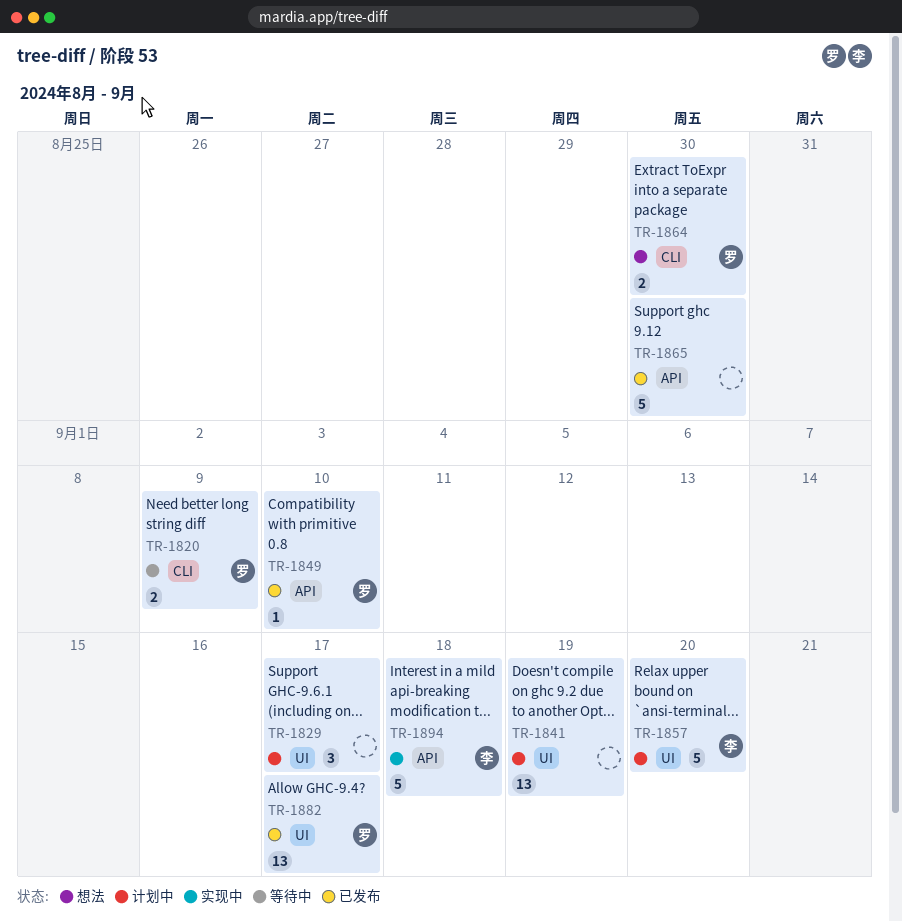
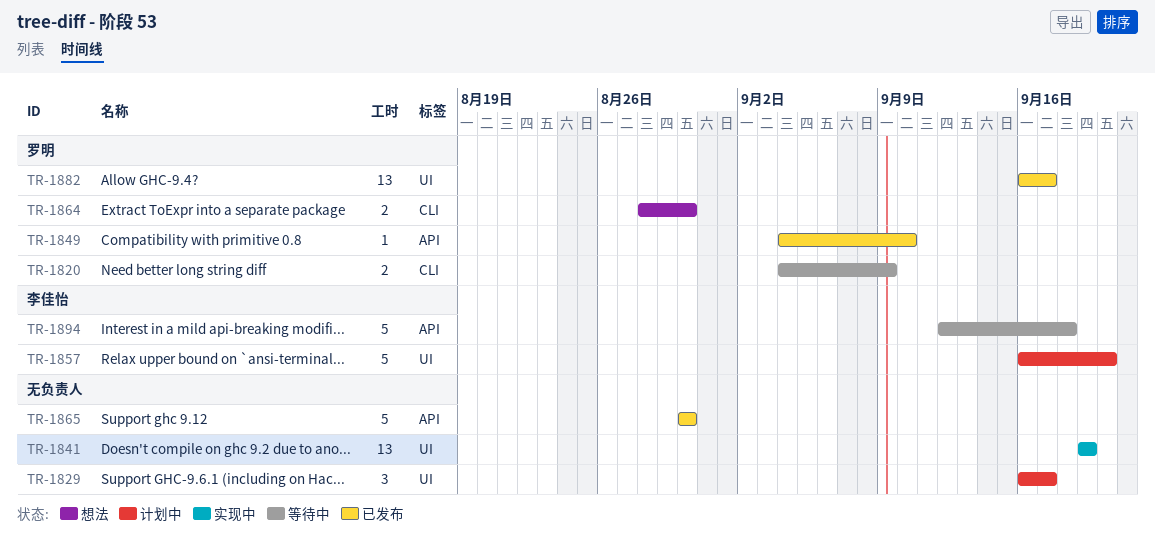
TR-1841, status: 计划中 -> 实现中
TR-1894, status: 实现中 -> 等待中

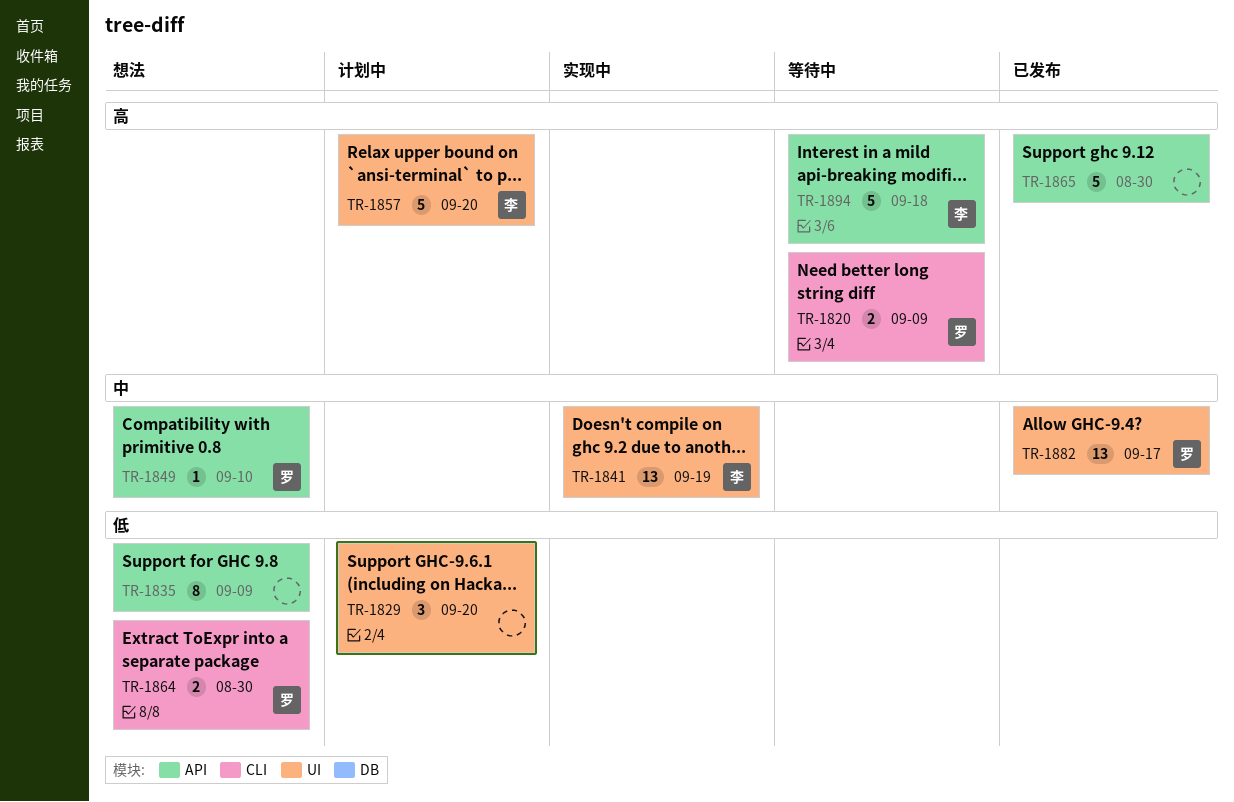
TR-1829, due: Sep 17 -> Sep 20
TR-1835: none -> present
TR-1841, owner: none -> 李佳怡
TR-1849, status: 已发布 -> 想法

